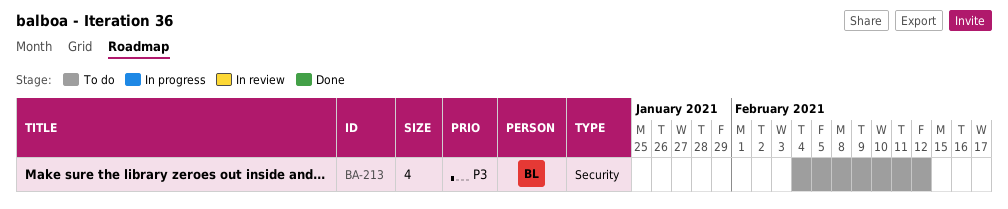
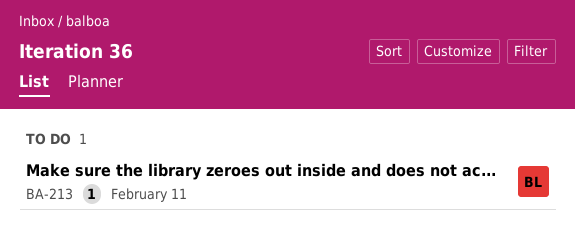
BA-213, estimate: 4 -> 1
BA-213, due: Feb 12 -> Feb 11

